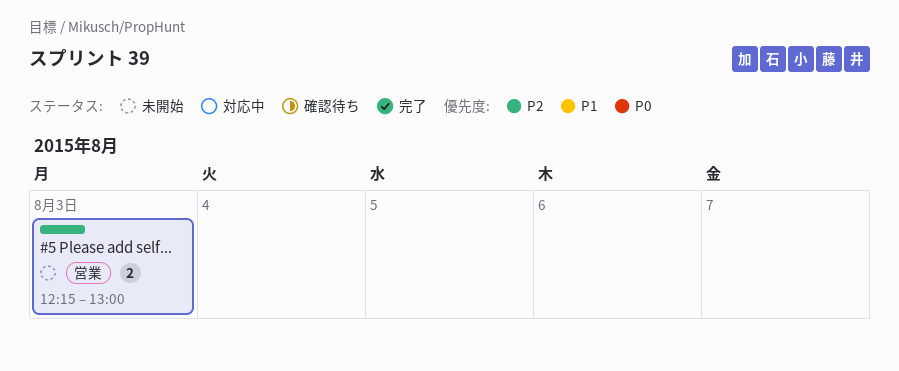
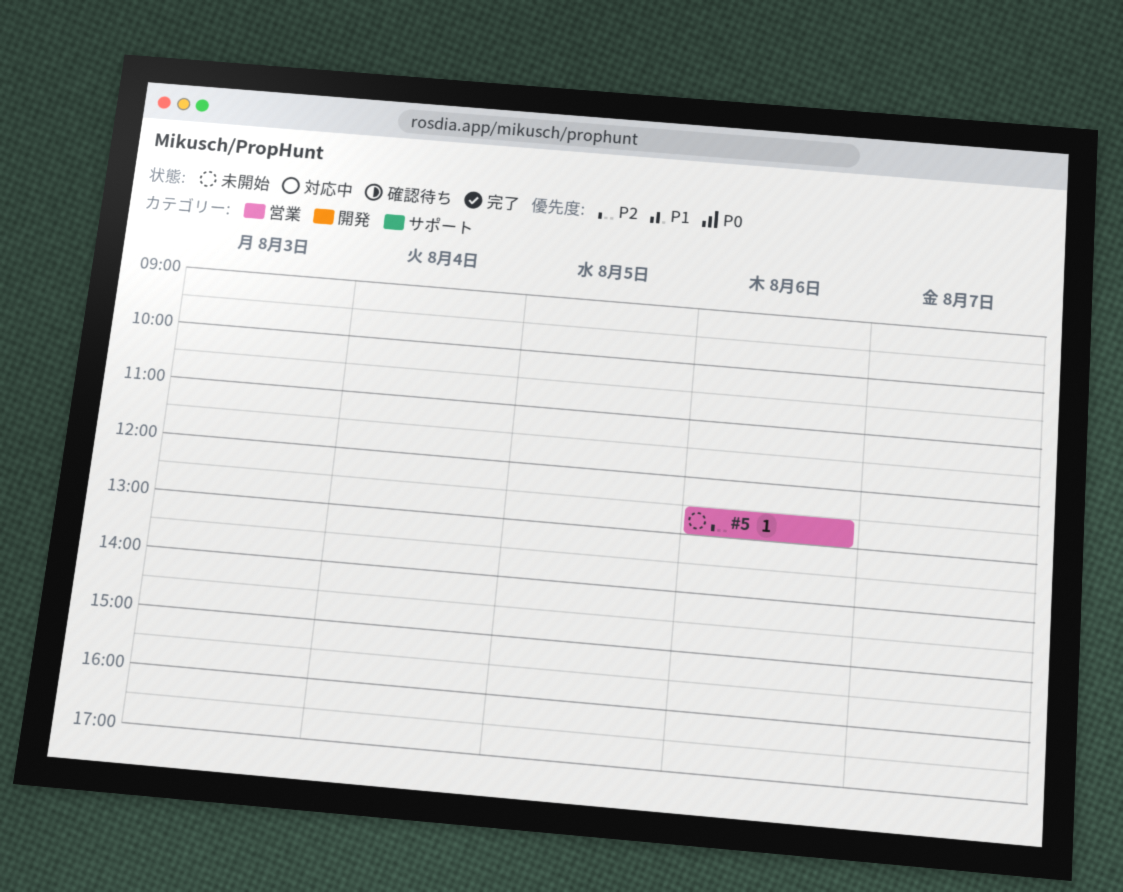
#5, estimate: 2 -> 1
#5, day: Aug 3 -> Aug 6
#5, begins: 12:15 -> 12:30

